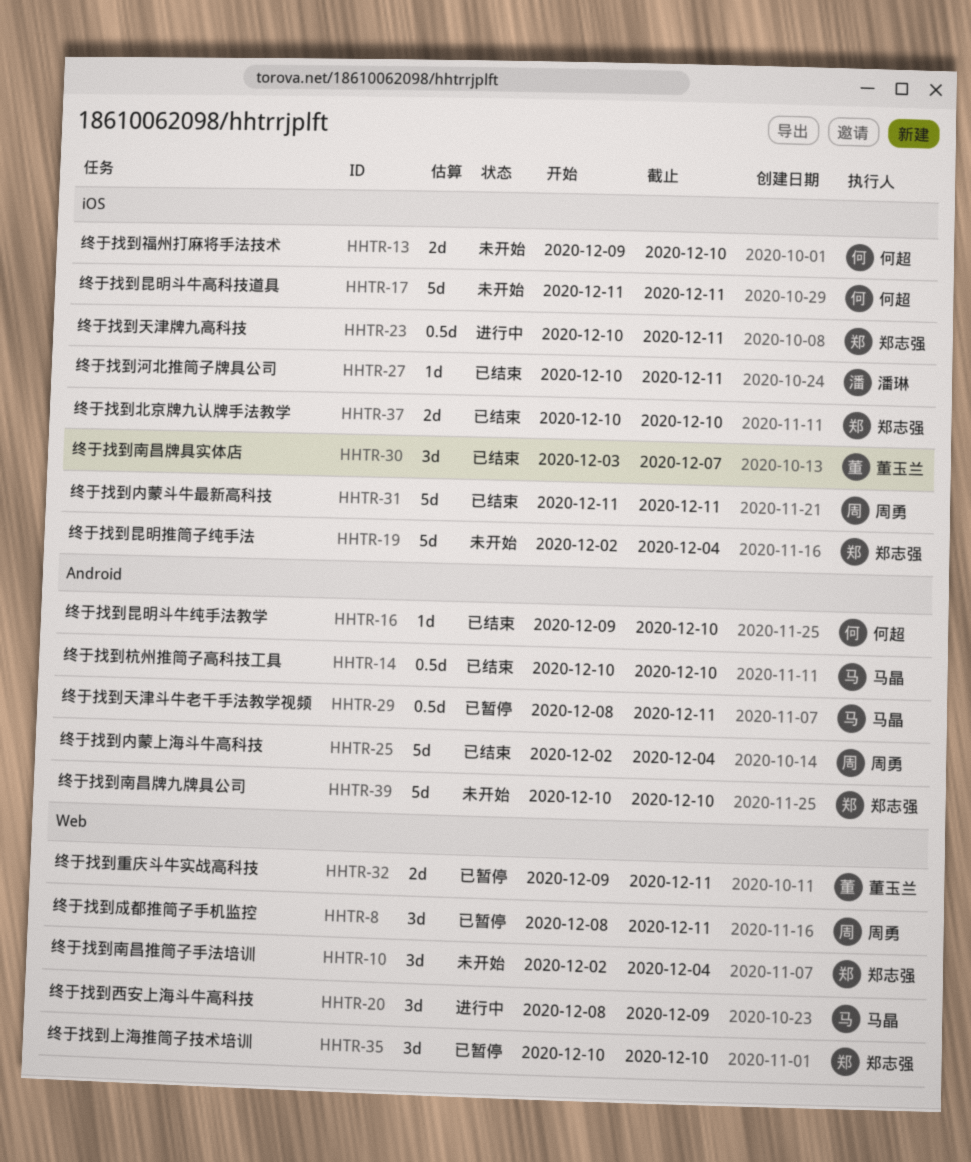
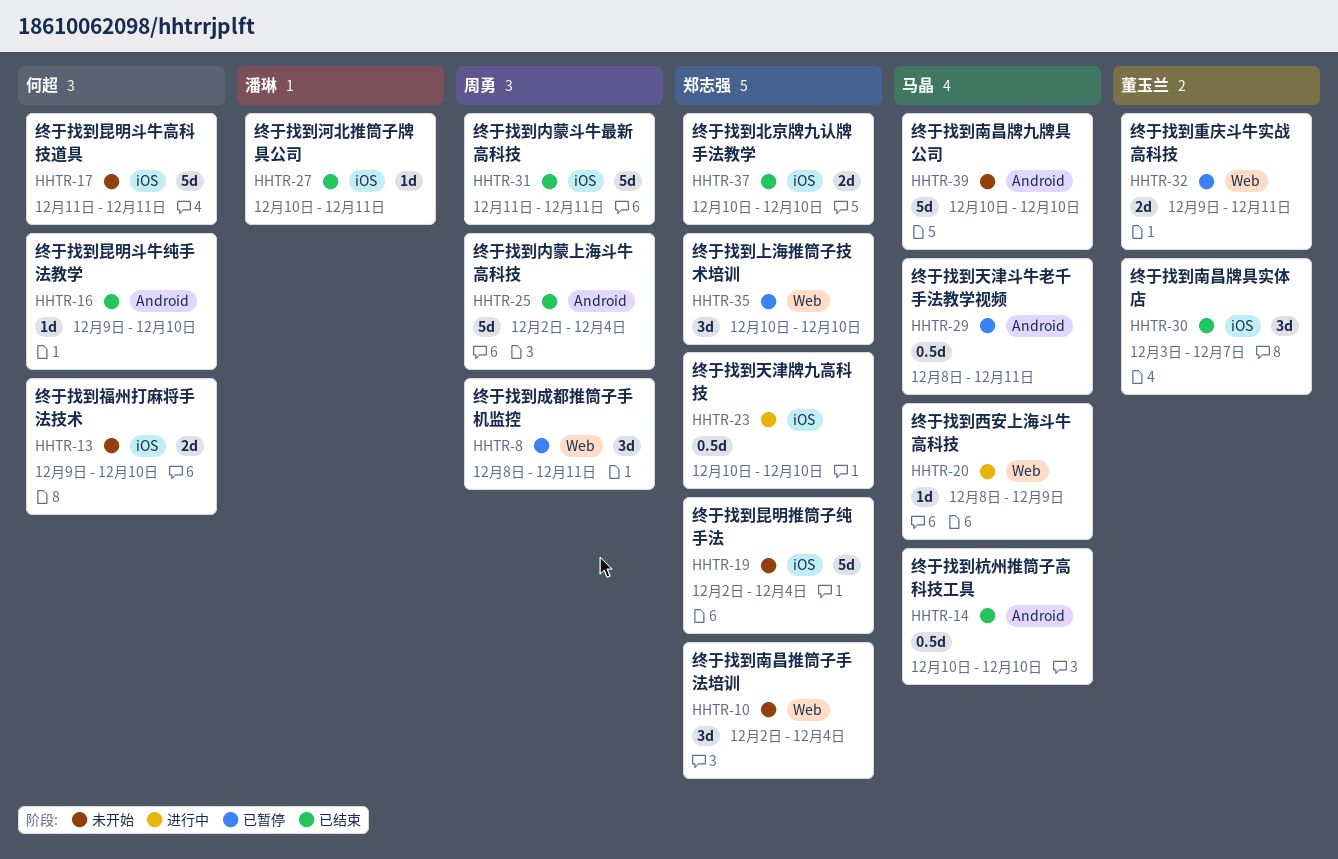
HHTR-20, estimate: 3d -> 1d
HHTR-23, due: Dec 11 -> Dec 10
HHTR-39, owner: 郑志强 -> 马晶

